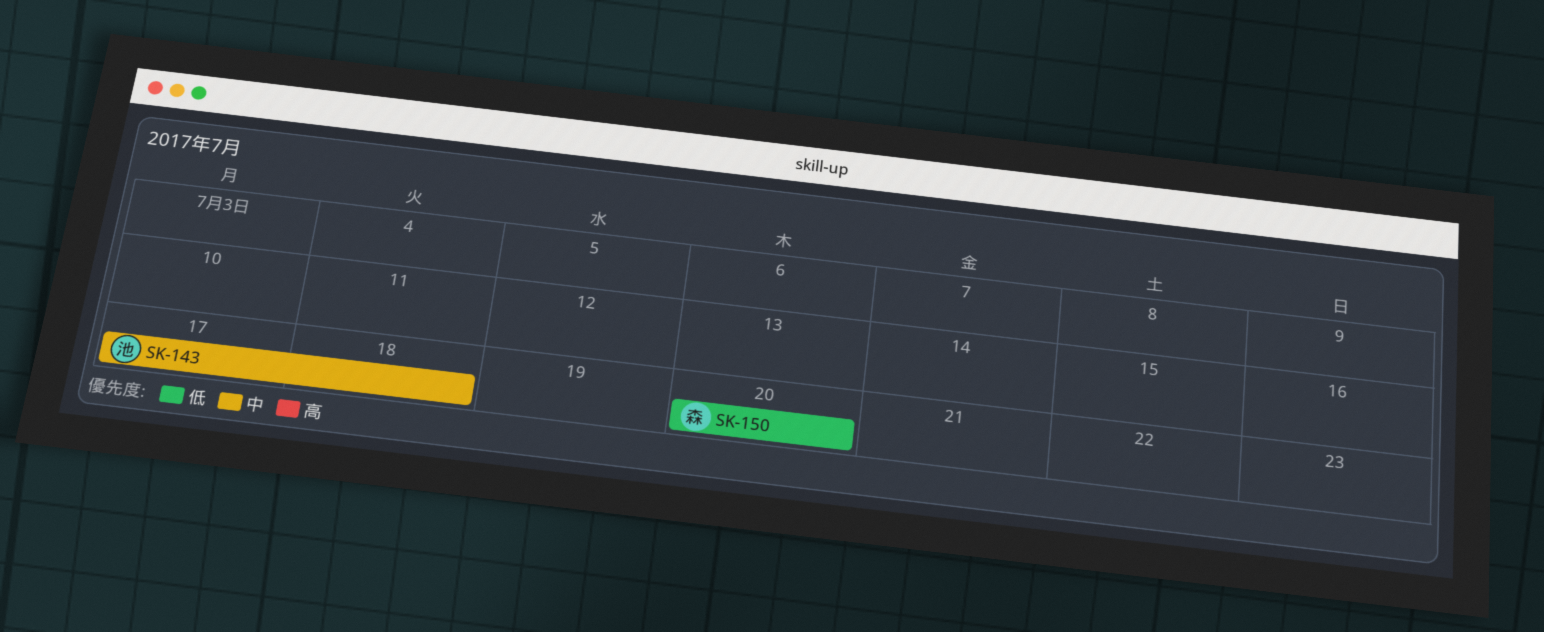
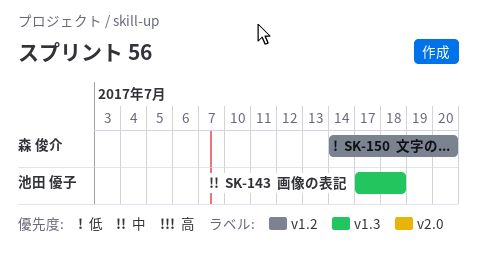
SK-150, start: Jul 20 -> Jul 14

